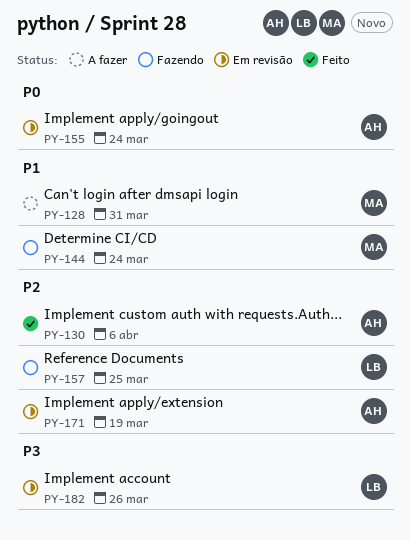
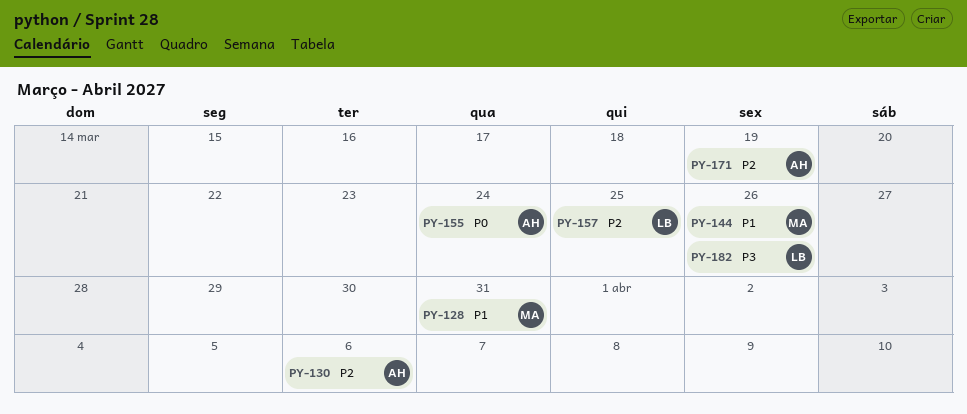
PY-144, due: Mar 24 -> Mar 26

